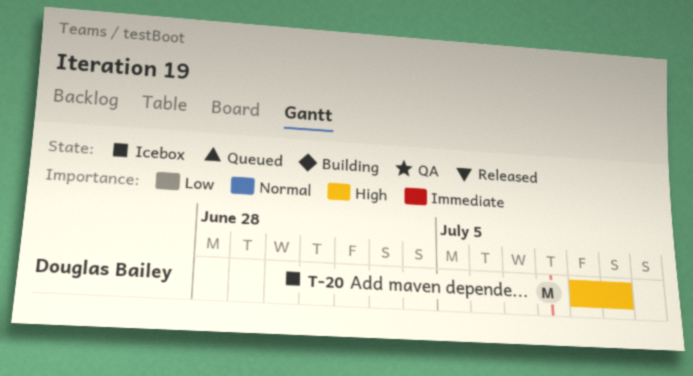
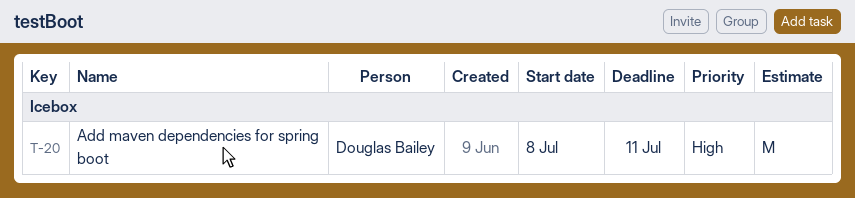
T-20, start: Jul 9 -> Jul 8
T-20, due: Jul 10 -> Jul 11

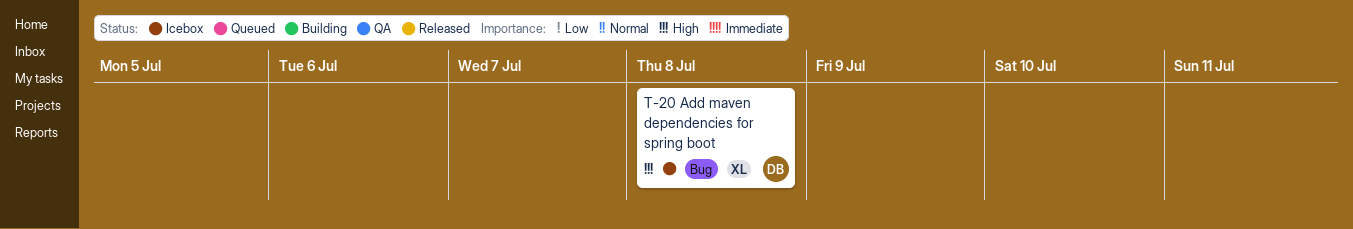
T-20, estimate: M -> XL
T-20, due: Jul 11 -> Jul 8

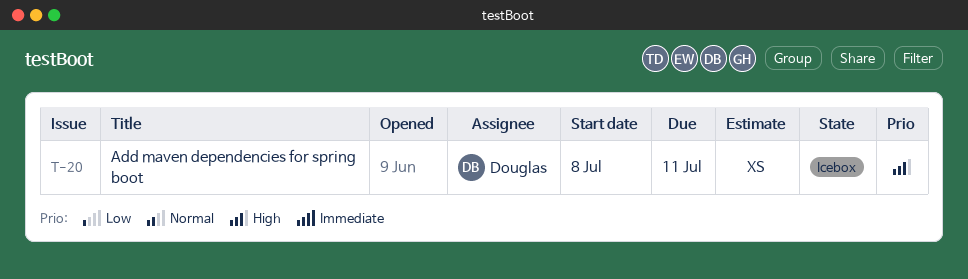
T-20, estimate: XL -> XS
T-20, due: Jul 8 -> Jul 11

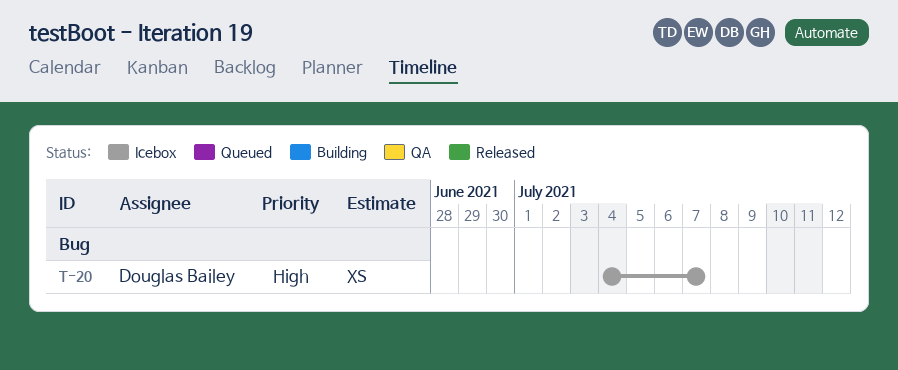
T-20, start: Jul 8 -> Jul 4
T-20, due: Jul 11 -> Jul 7

